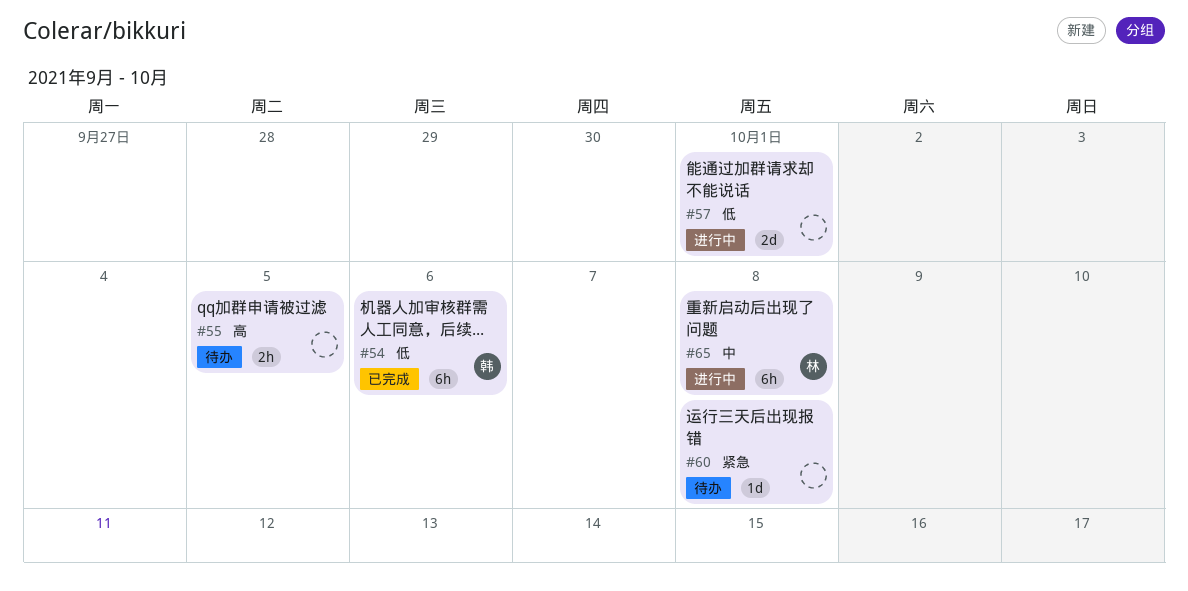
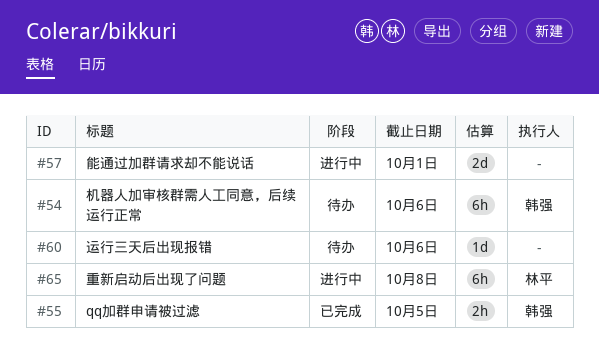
#54, status: 已完成 -> 待办
#55, status: 待办 -> 已完成
#55, owner: none -> 韩强
#60, due: Oct 8 -> Oct 6

